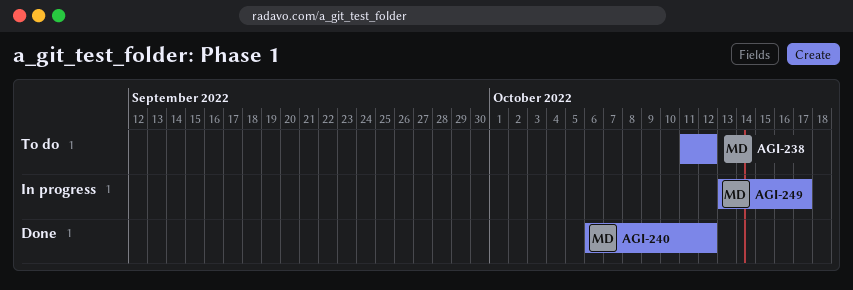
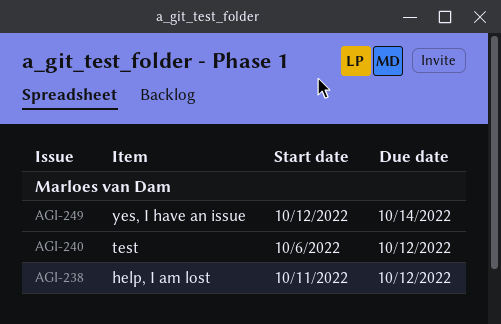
AGI-249, start: Oct 13 -> Oct 12
AGI-249, due: Oct 17 -> Oct 14

